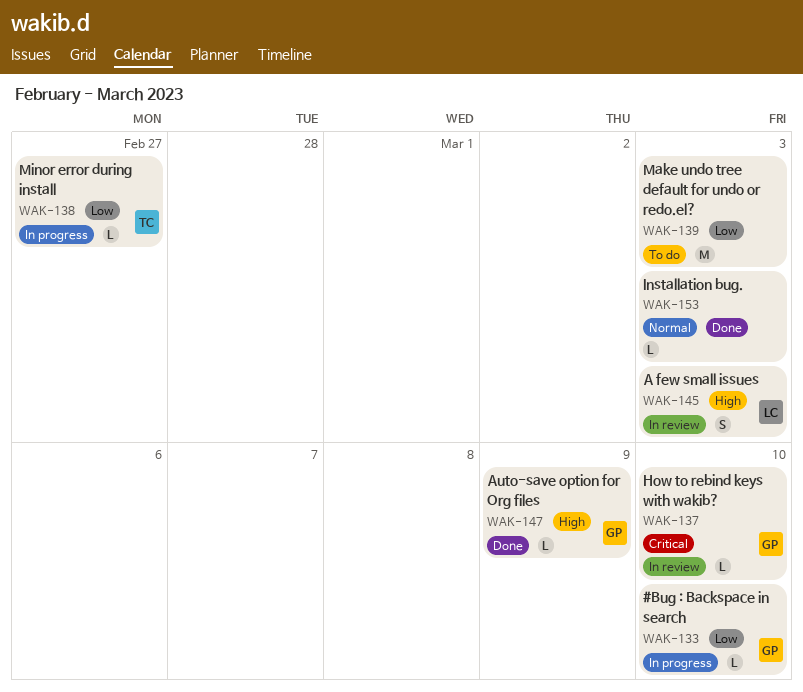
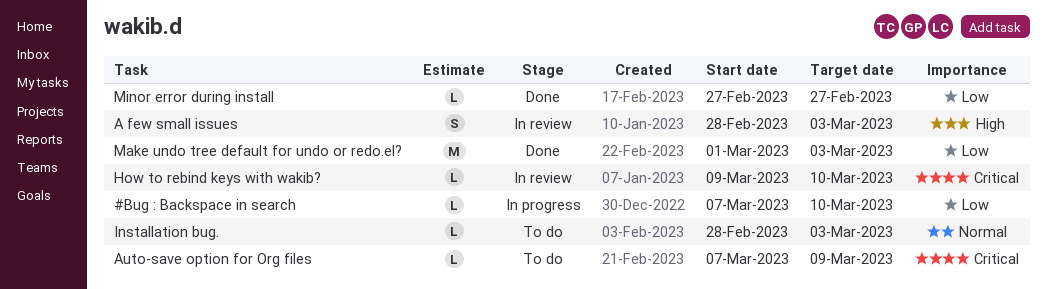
Auto-save option for Org files, status: Done -> To do
Auto-save option for Org files, priority: High -> Critical
Installation bug., status: Done -> To do
Make undo tree default for undo or redo.el?, status: To do -> Done
Minor error during install, status: In progress -> Done

